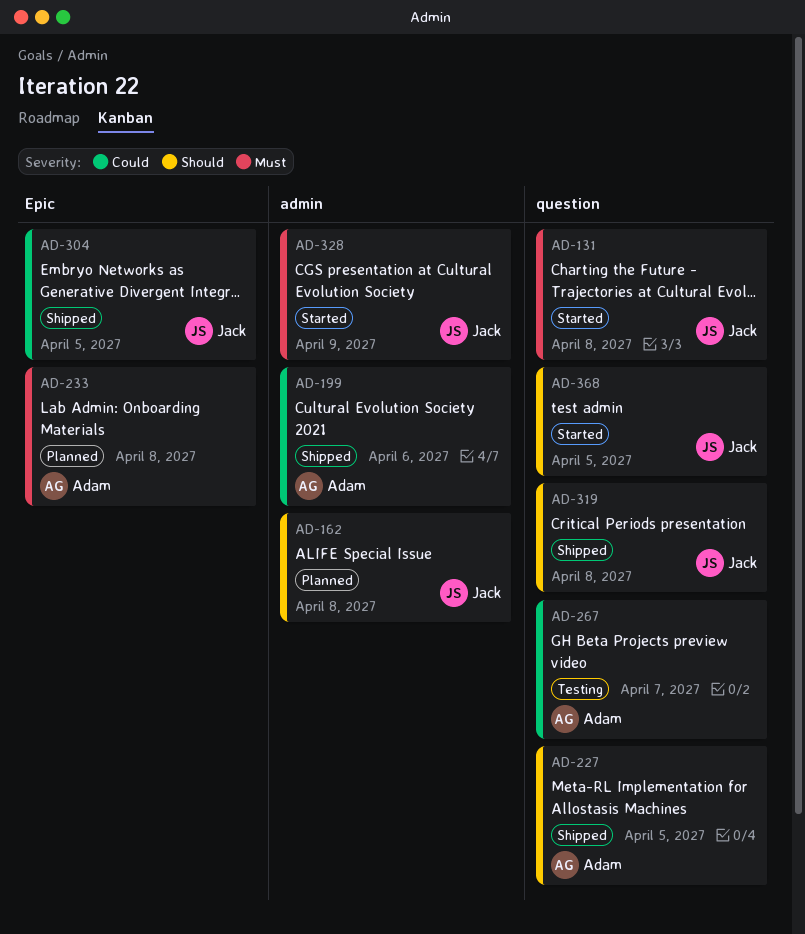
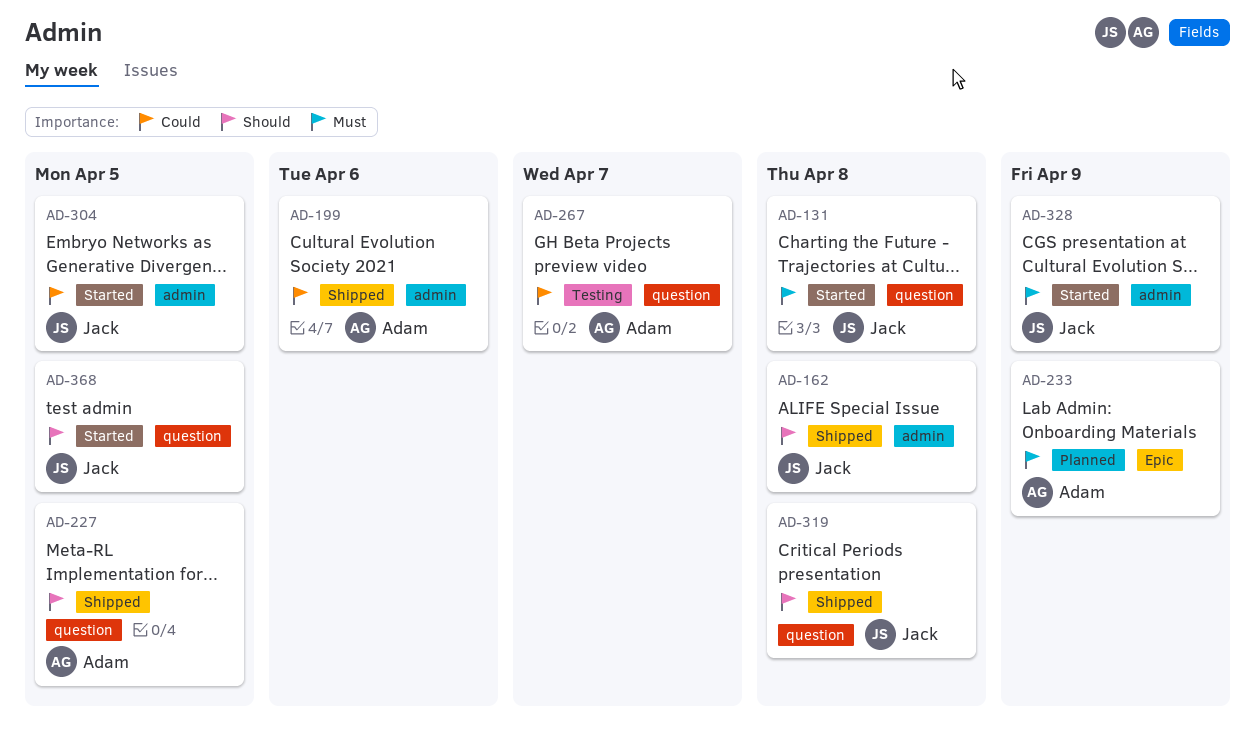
AD-162, status: Planned -> Shipped
AD-233, due: Apr 8 -> Apr 9
AD-304, status: Shipped -> Started
AD-304, label: Epic -> admin

